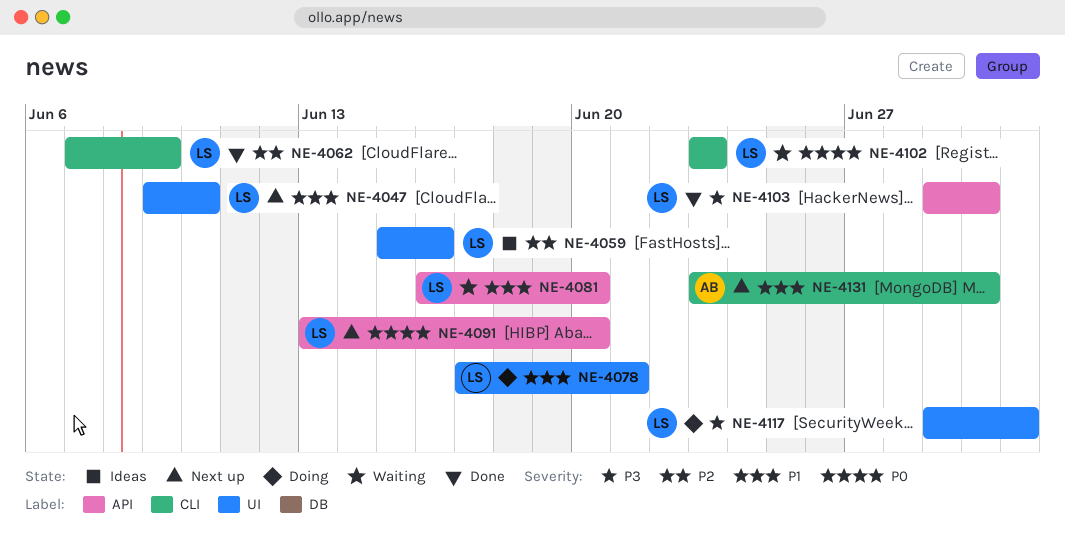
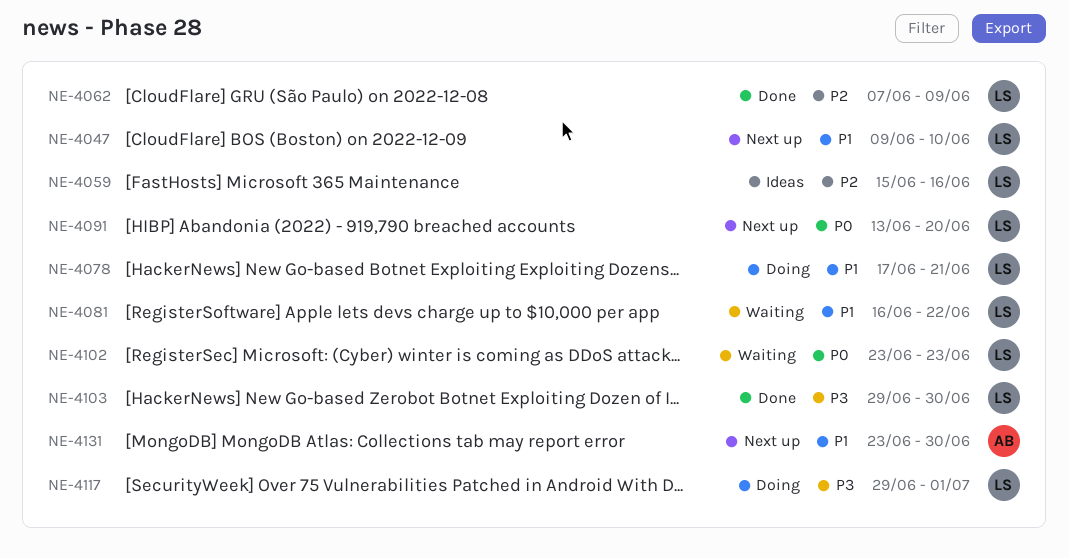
NE-4081, due: Jun 20 -> Jun 22

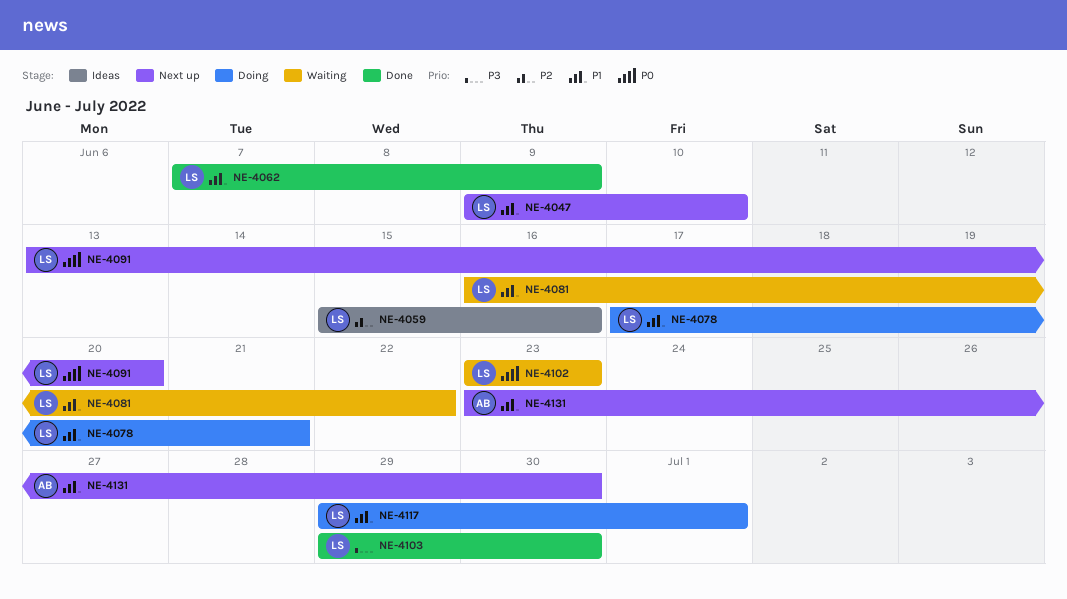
NE-4062, priority: P2 -> P1
NE-4117, priority: P3 -> P1

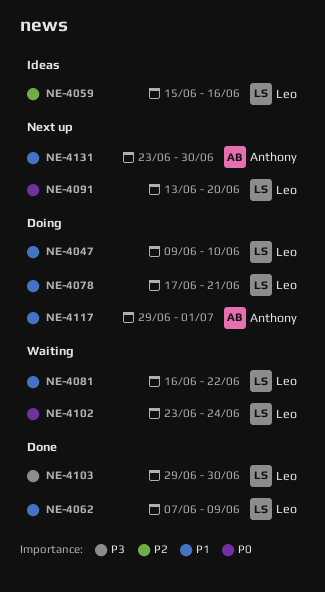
NE-4047, status: Next up -> Doing
NE-4102, due: Jun 23 -> Jun 24
NE-4117, owner: Leo -> Anthony

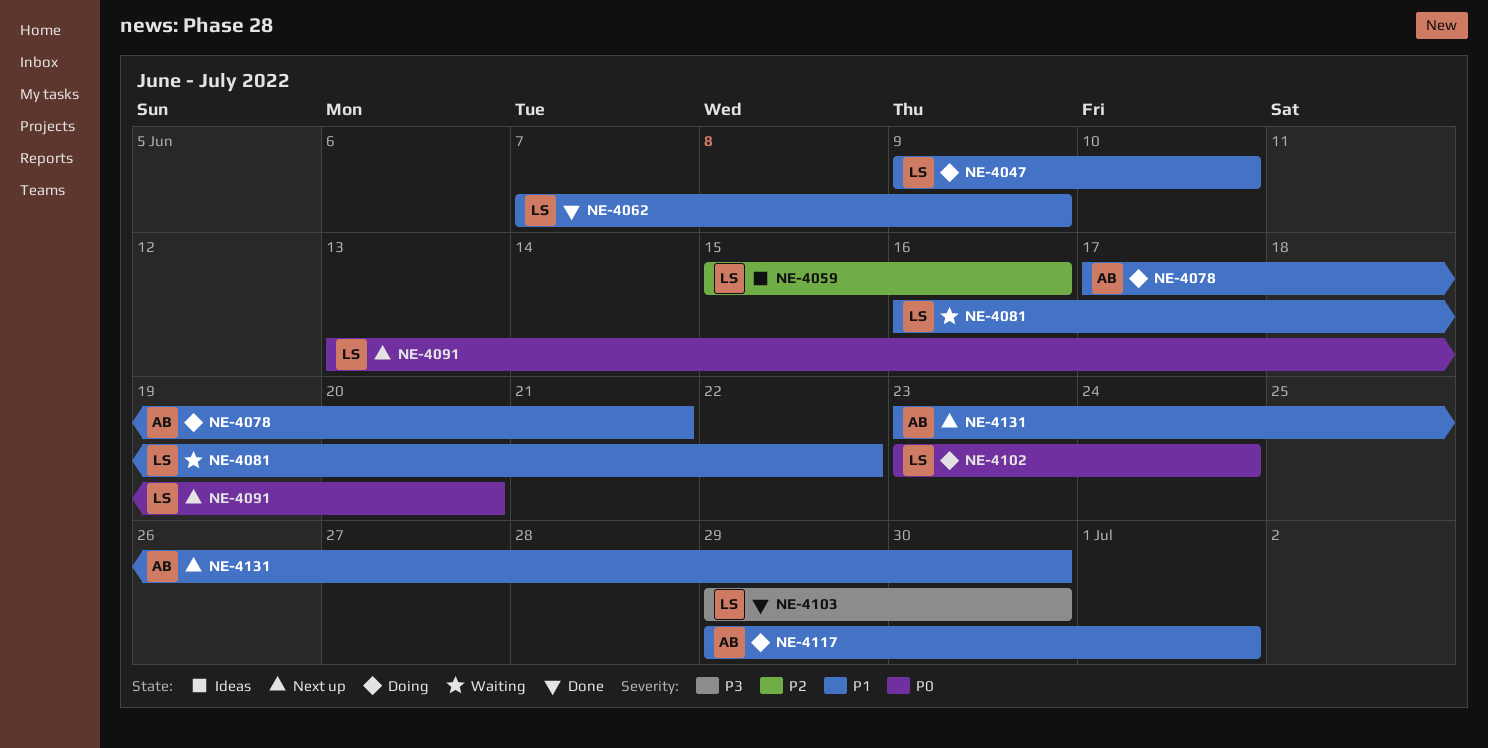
NE-4078, owner: Leo -> Anthony
NE-4102, status: Waiting -> Doing

